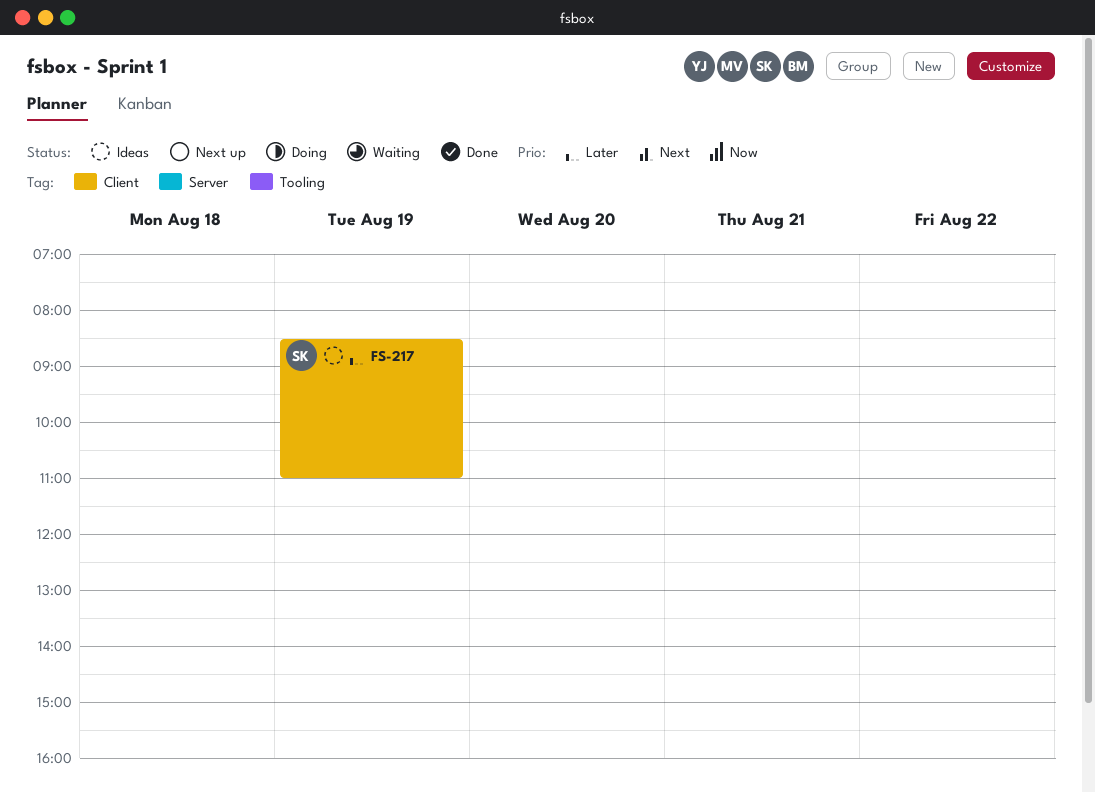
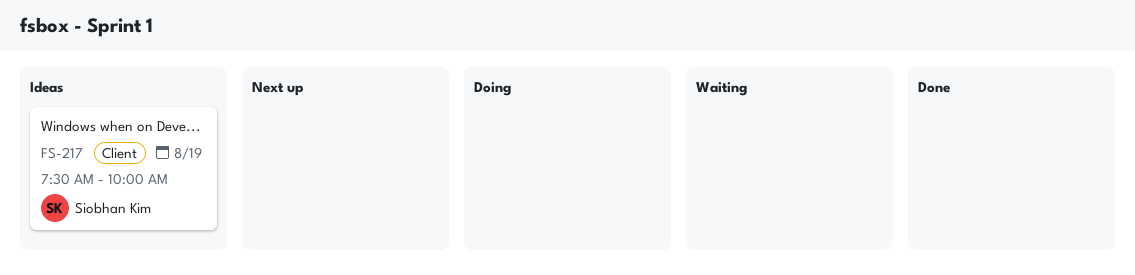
FS-217, begins: 08:30 -> 07:30
FS-217, ends: 11:00 -> 10:00

